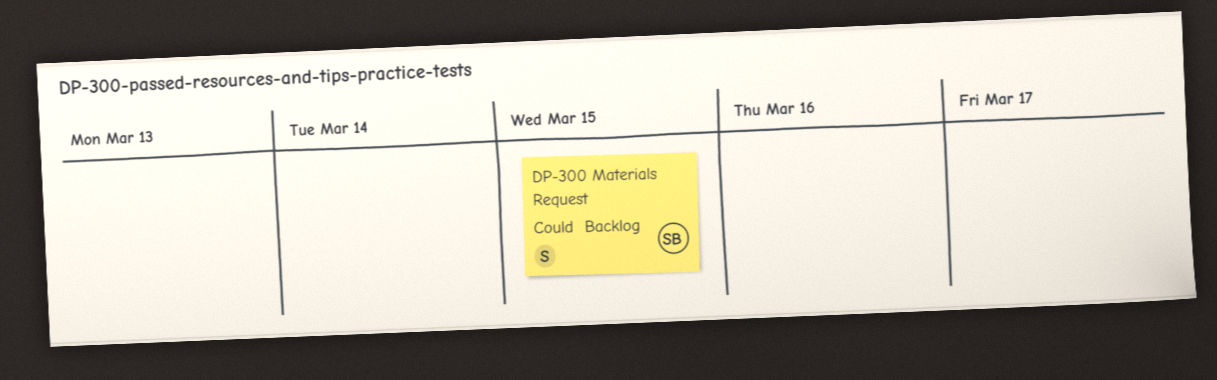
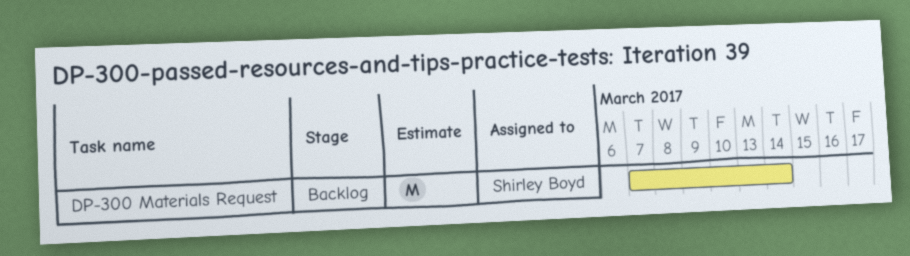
DP-300 Materials Request, estimate: S -> M
DP-300 Materials Request, due: Mar 15 -> Mar 14

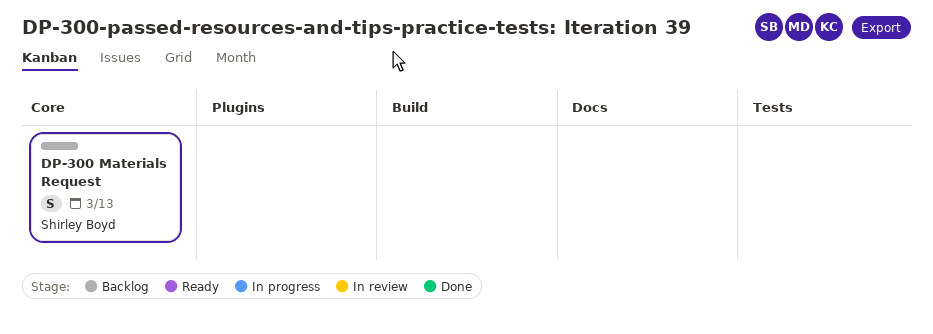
DP-300 Materials Request, estimate: M -> S
DP-300 Materials Request, due: Mar 14 -> Mar 13

